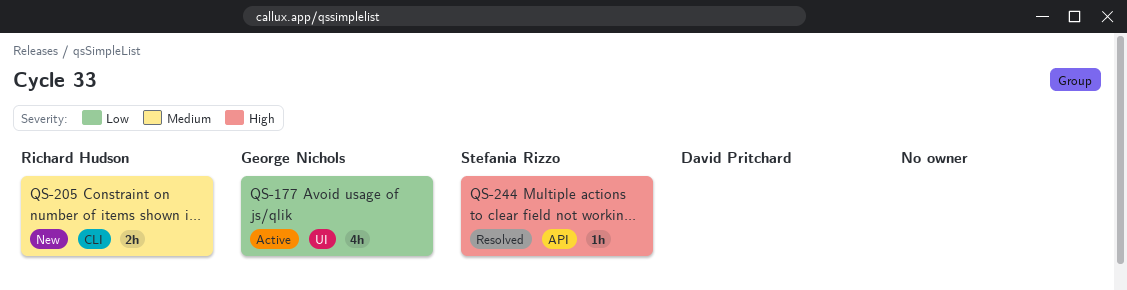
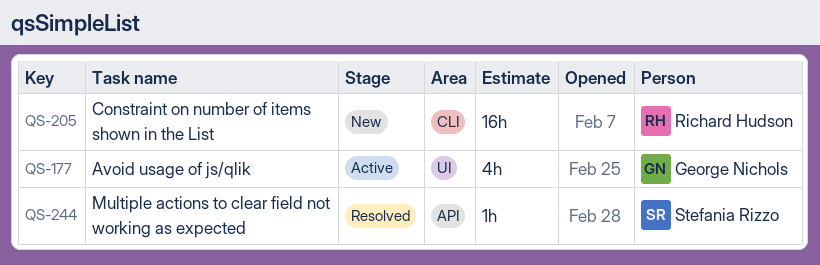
QS-205, estimate: 2h -> 16h

